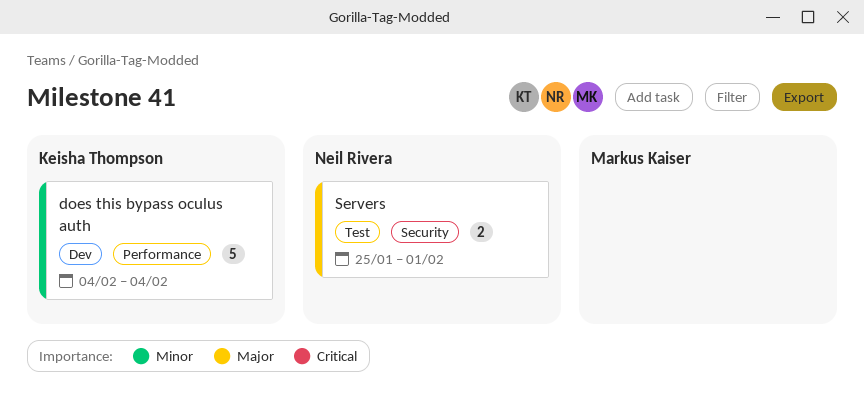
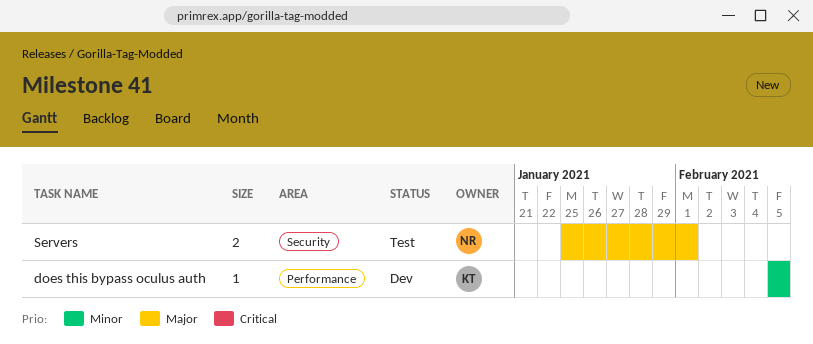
does this bypass oculus auth, estimate: 5 -> 1
does this bypass oculus auth, start: Feb 4 -> Feb 5
does this bypass oculus auth, due: Feb 4 -> Feb 5

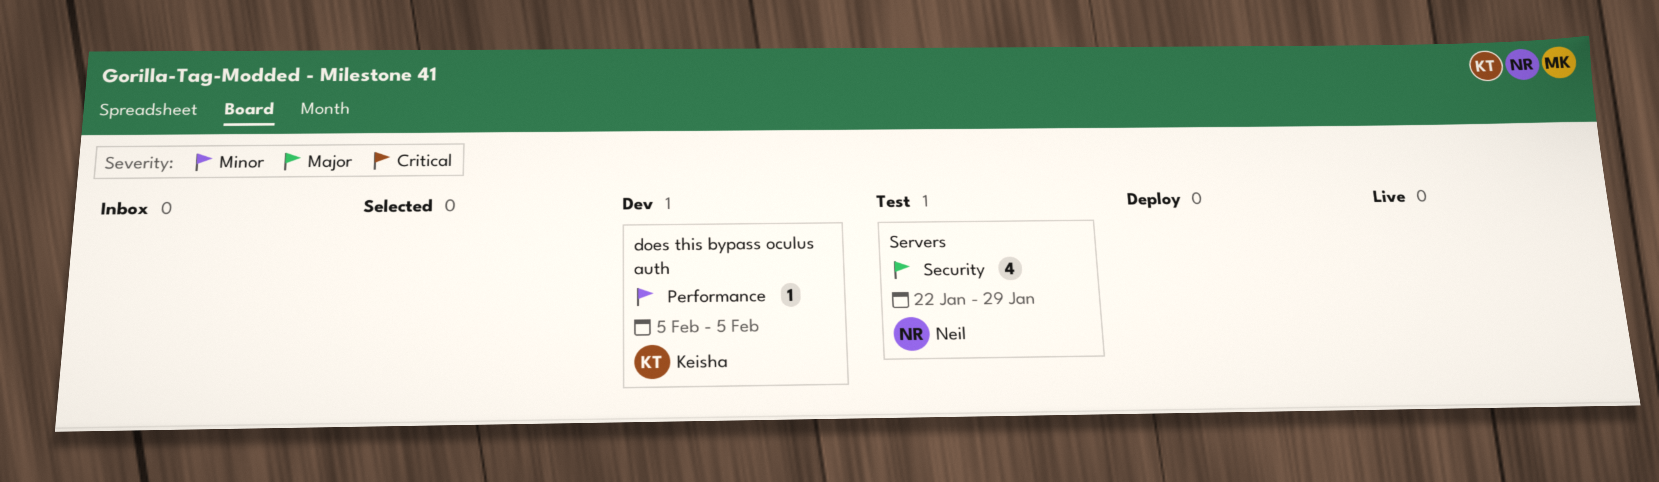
Servers, estimate: 2 -> 4
Servers, start: Jan 25 -> Jan 22
Servers, due: Feb 1 -> Jan 29

